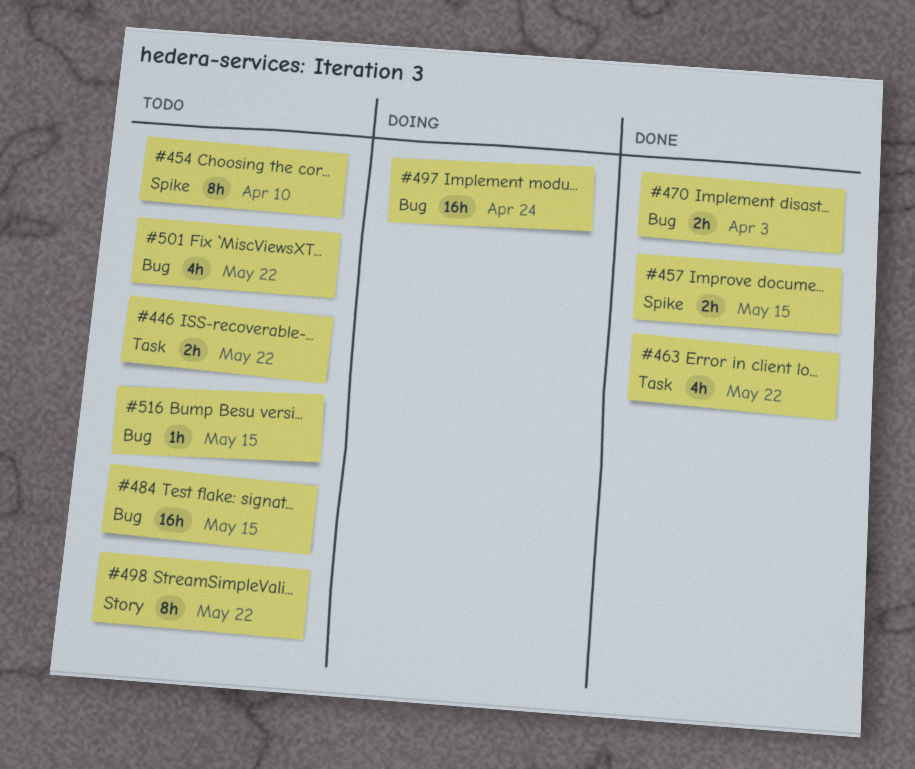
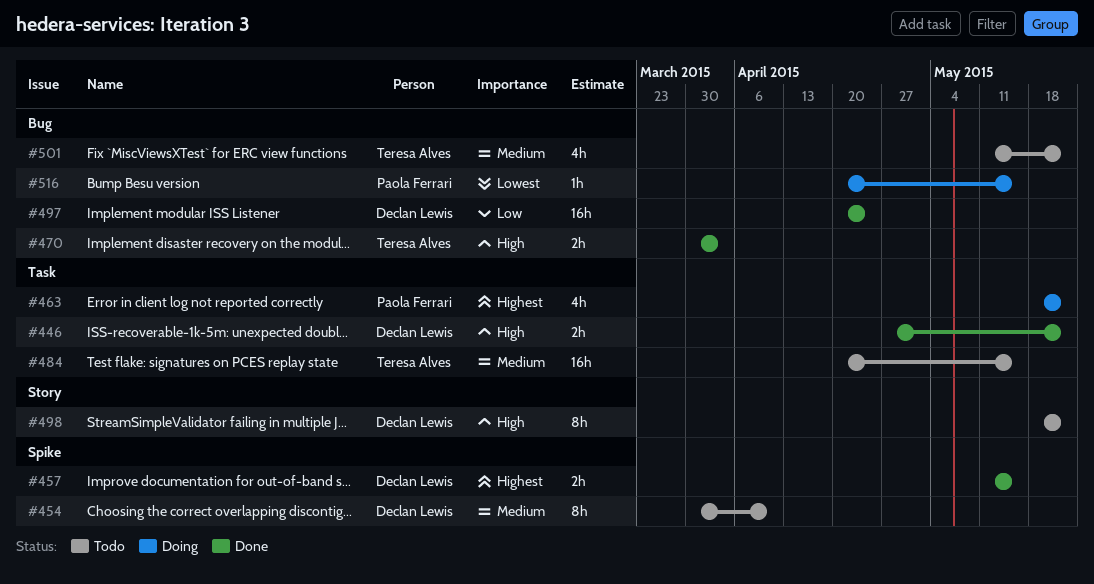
#446, status: Todo -> Done
#463, status: Done -> Doing
#484, label: Bug -> Task
#497, status: Doing -> Done
#516, status: Todo -> Doing

